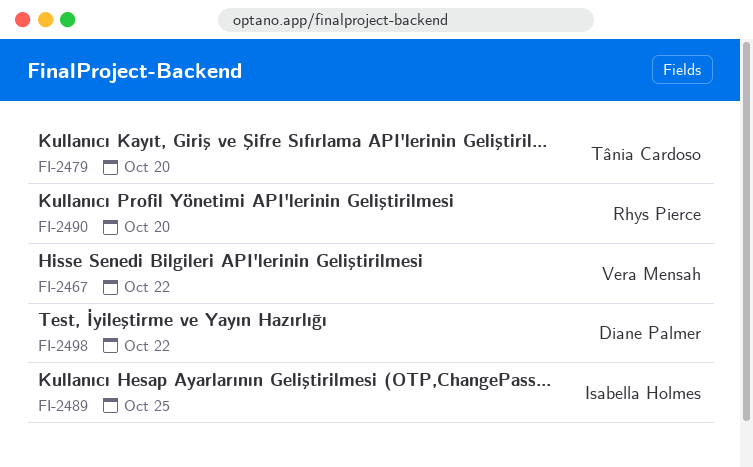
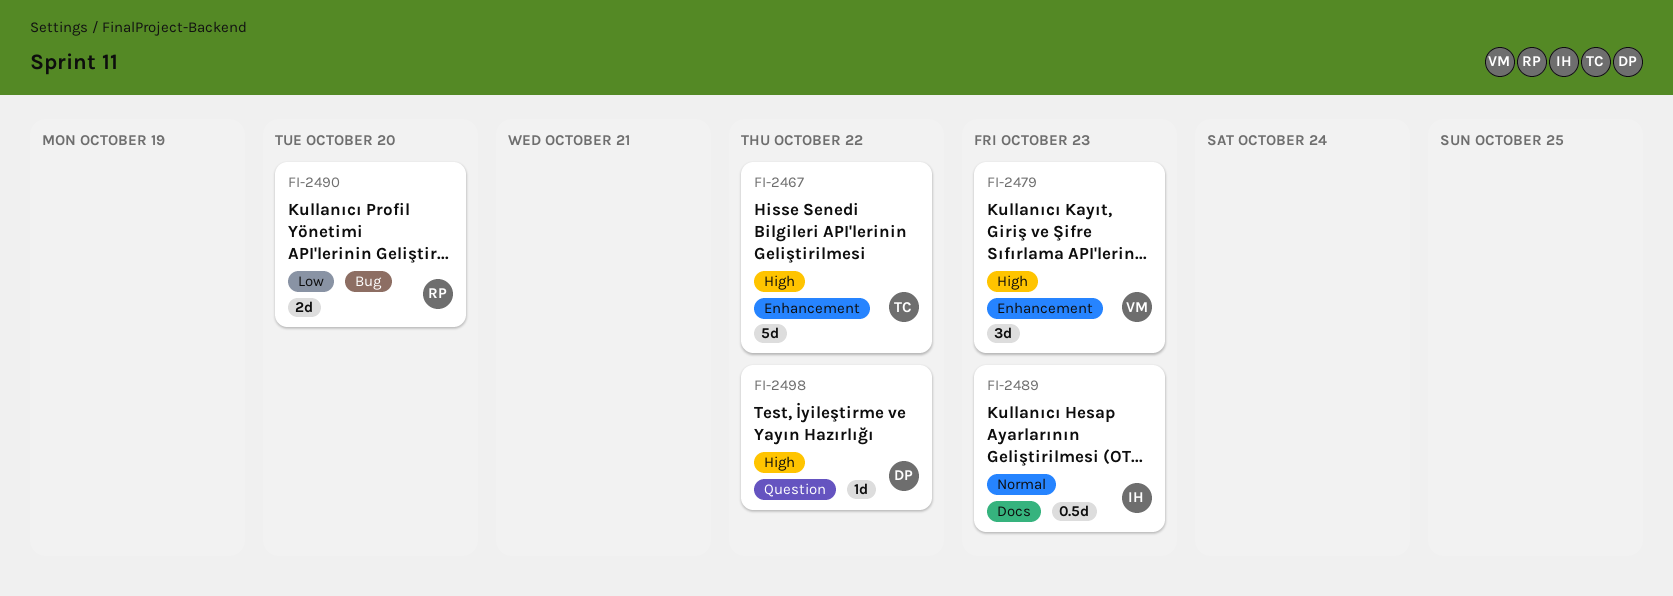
FI-2467, owner: Vera Mensah -> Tânia Cardoso
FI-2479, owner: Tânia Cardoso -> Vera Mensah
FI-2479, due: Oct 20 -> Oct 23
FI-2489, due: Oct 25 -> Oct 23

